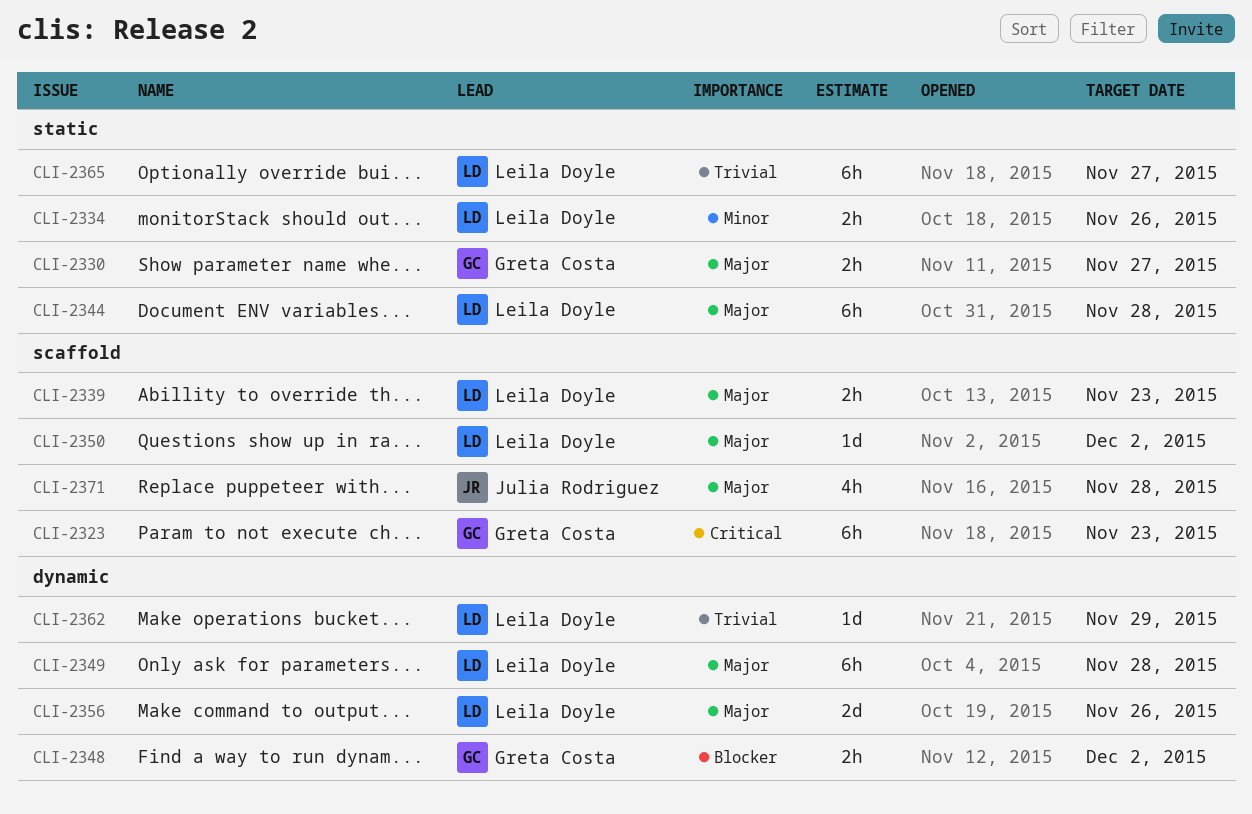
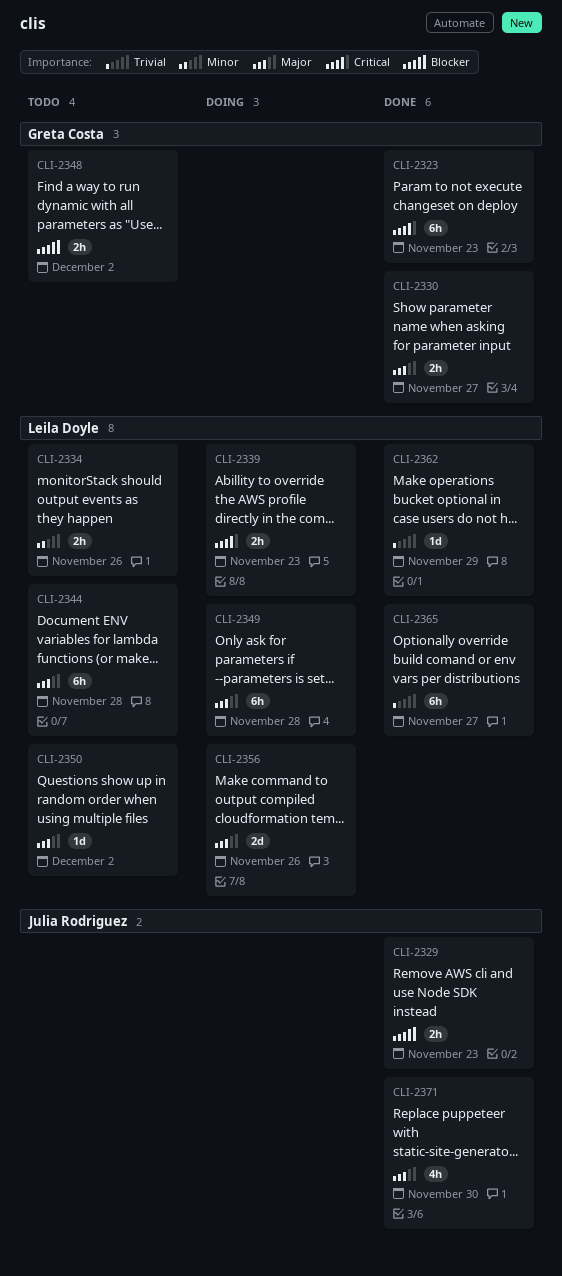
CLI-2329: none -> present
CLI-2339, priority: Major -> Critical
CLI-2371, due: Nov 28 -> Nov 30

